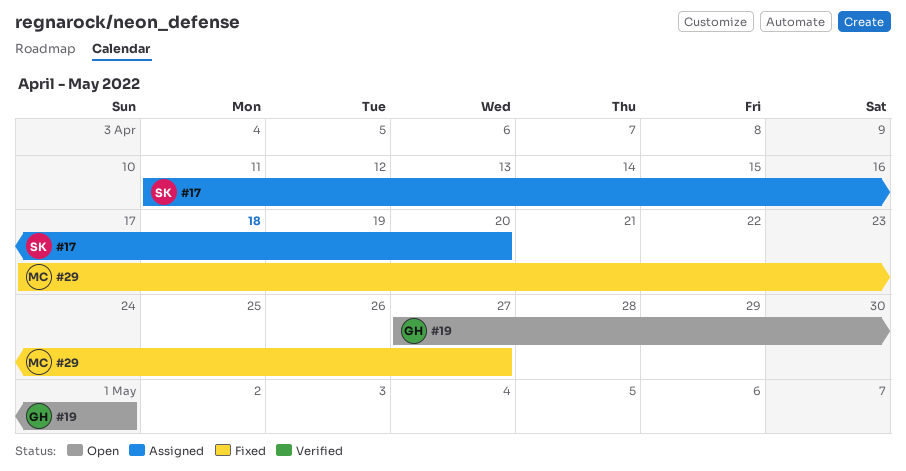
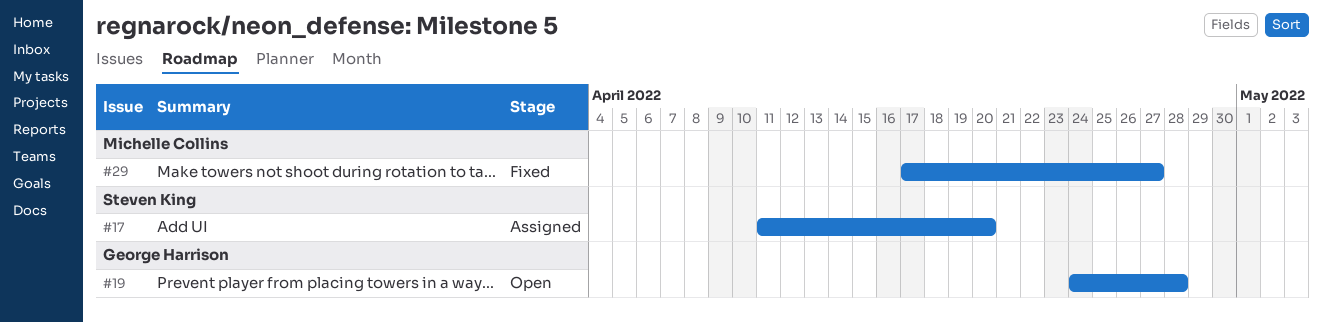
#19, start: Apr 27 -> Apr 24
#19, due: May 1 -> Apr 28

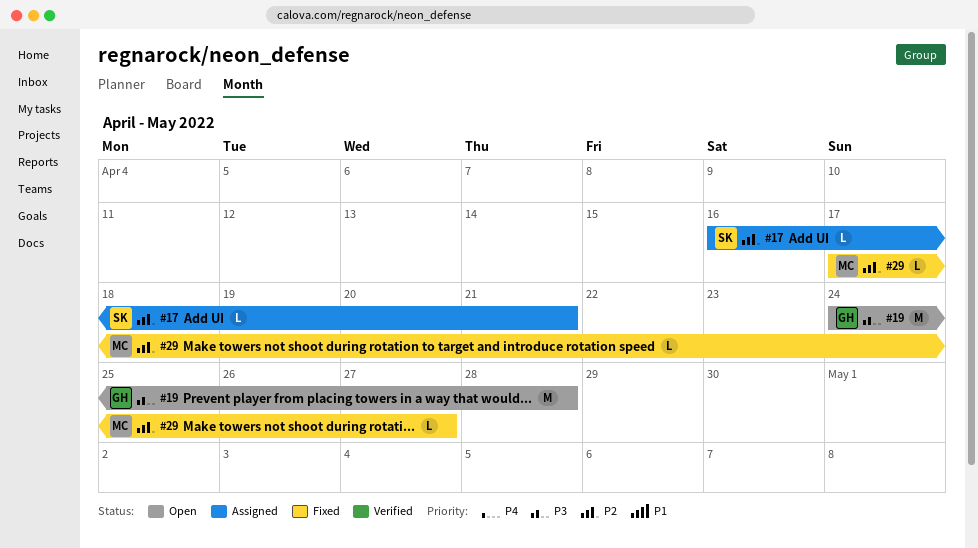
#17, start: Apr 11 -> Apr 16
#17, due: Apr 20 -> Apr 21

